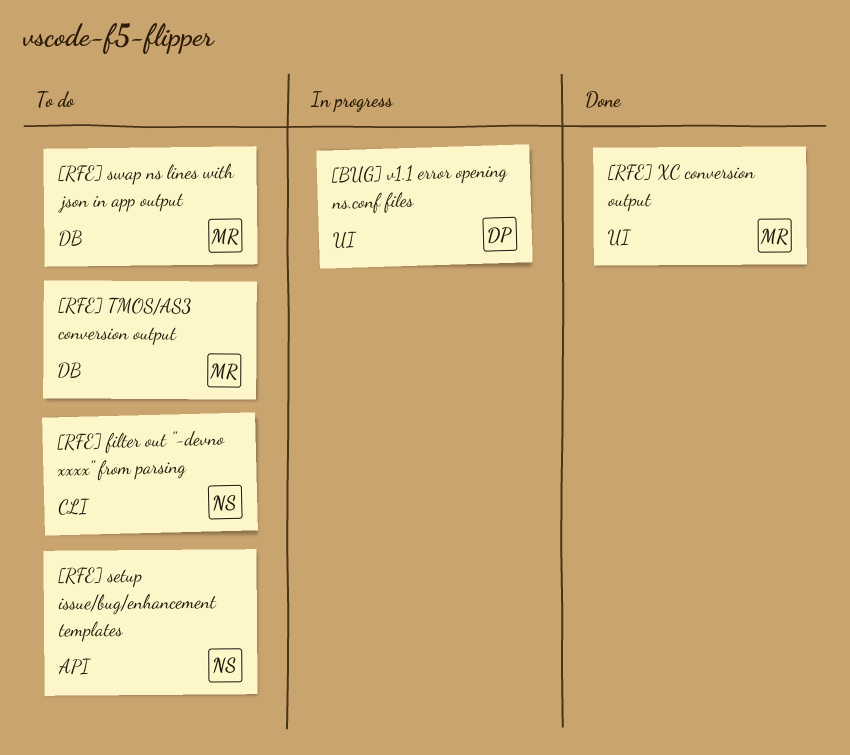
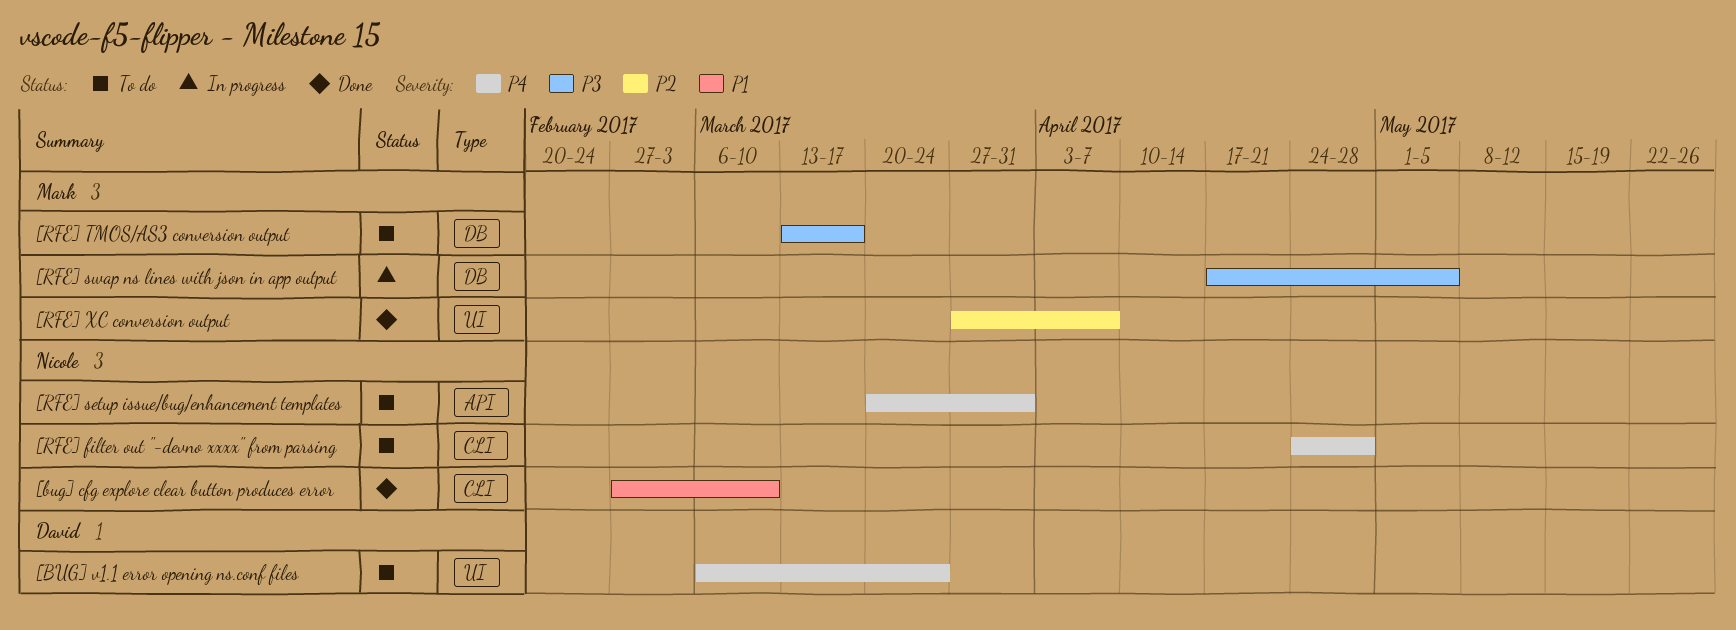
[bug] cfg explore clear button produces error: none -> present
[BUG] v1.1 error opening ns.conf files, status: In progress -> To do
[RFE] swap ns lines with json in app output, status: To do -> In progress

